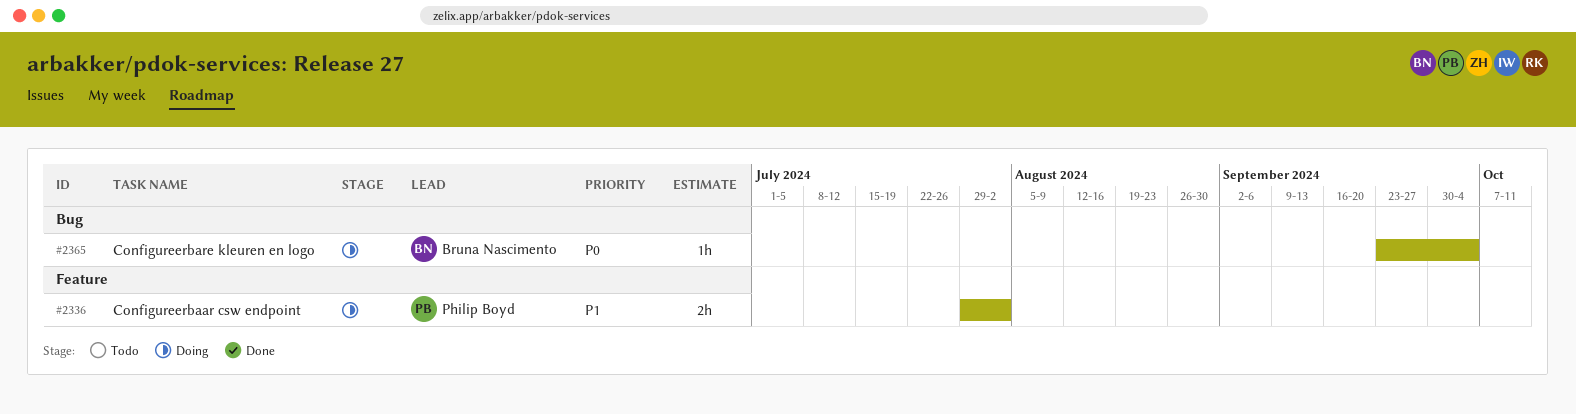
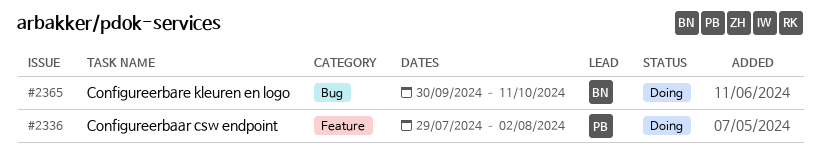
#2365, start: Sep 23 -> Sep 30
#2365, due: Oct 4 -> Oct 11

